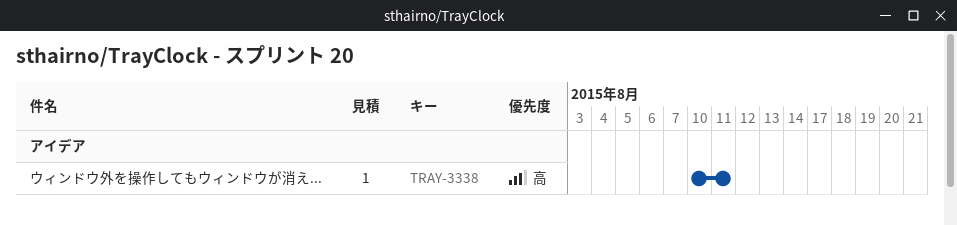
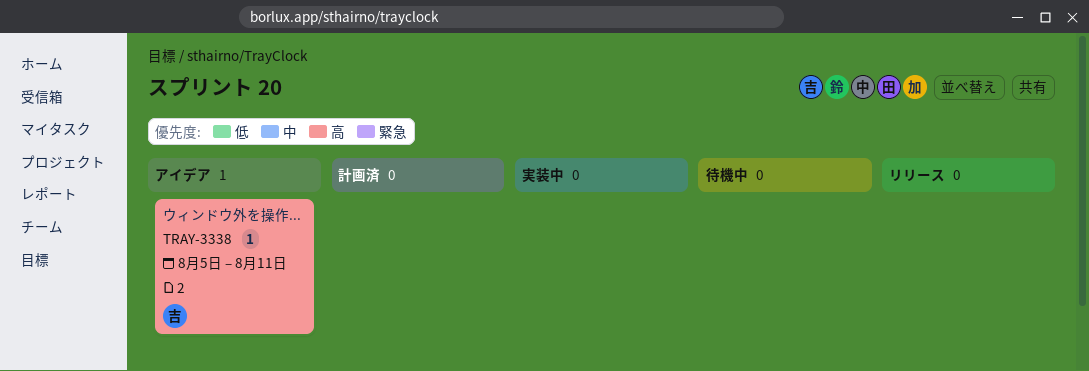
TRAY-3338, start: Aug 10 -> Aug 5

